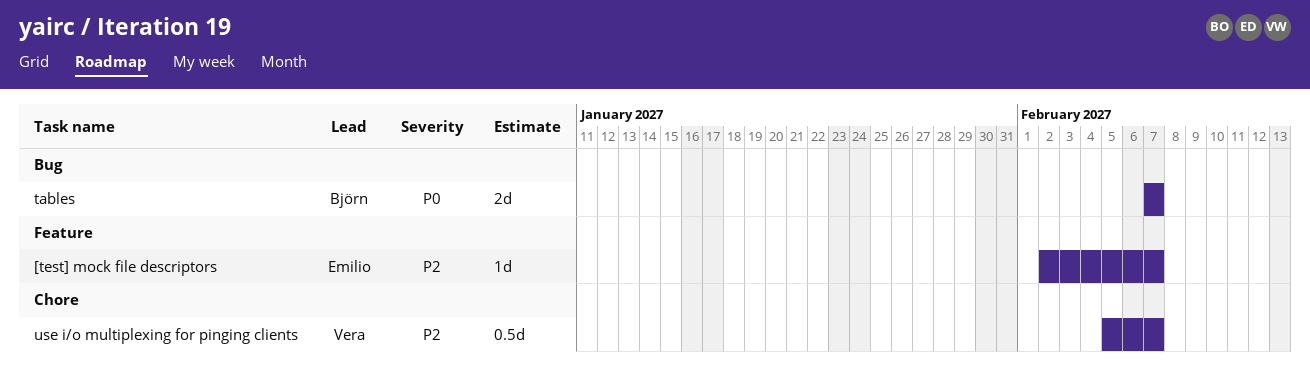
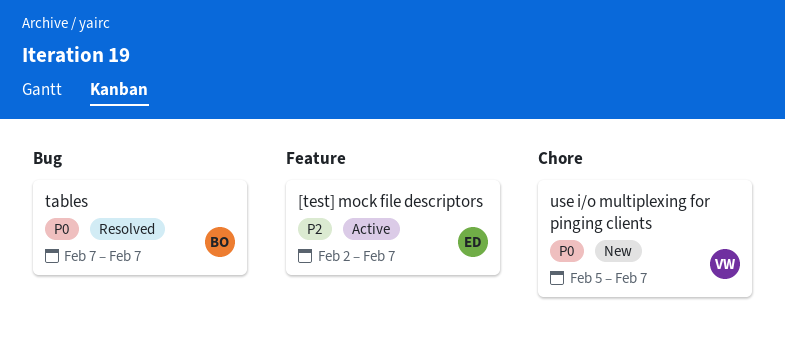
use i/o multiplexing for pinging clients, priority: P2 -> P0

